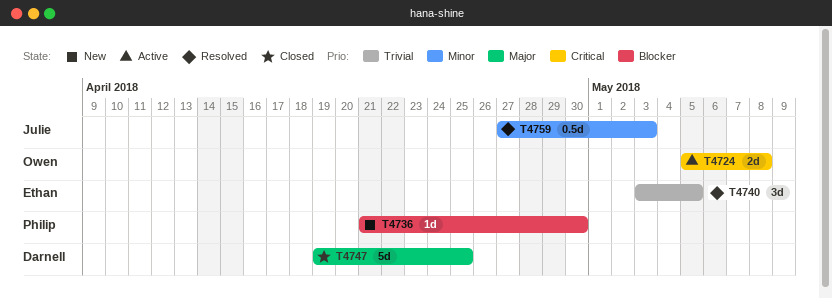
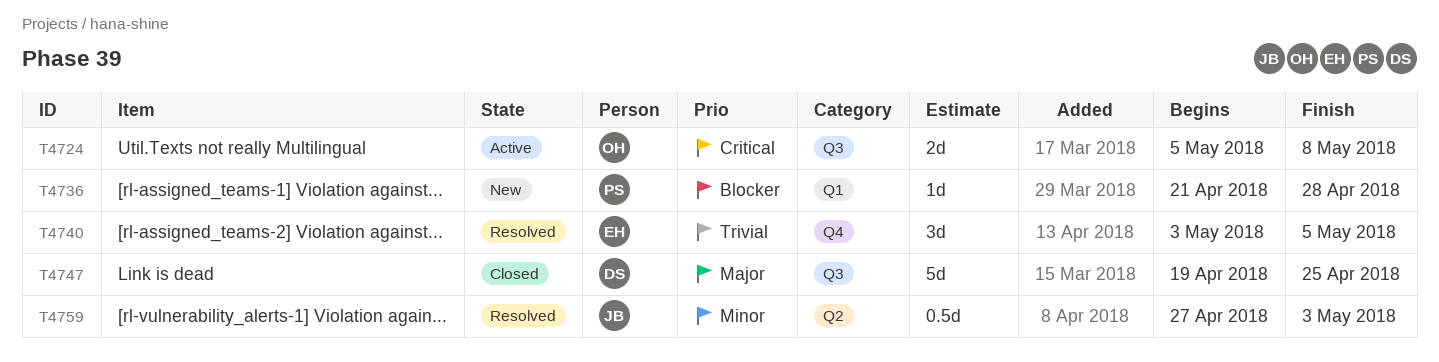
T4736, due: Apr 30 -> Apr 28

